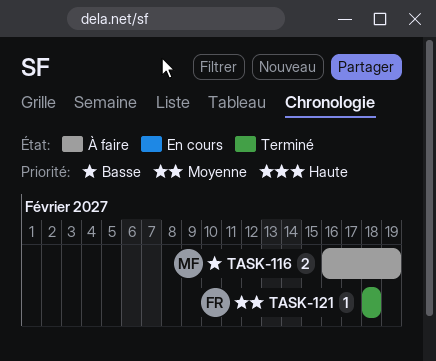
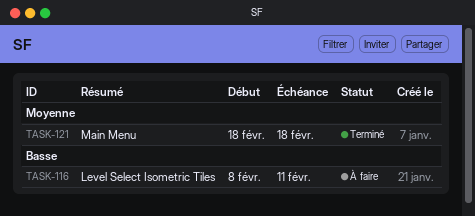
TASK-116, start: Feb 16 -> Feb 8
TASK-116, due: Feb 19 -> Feb 11

